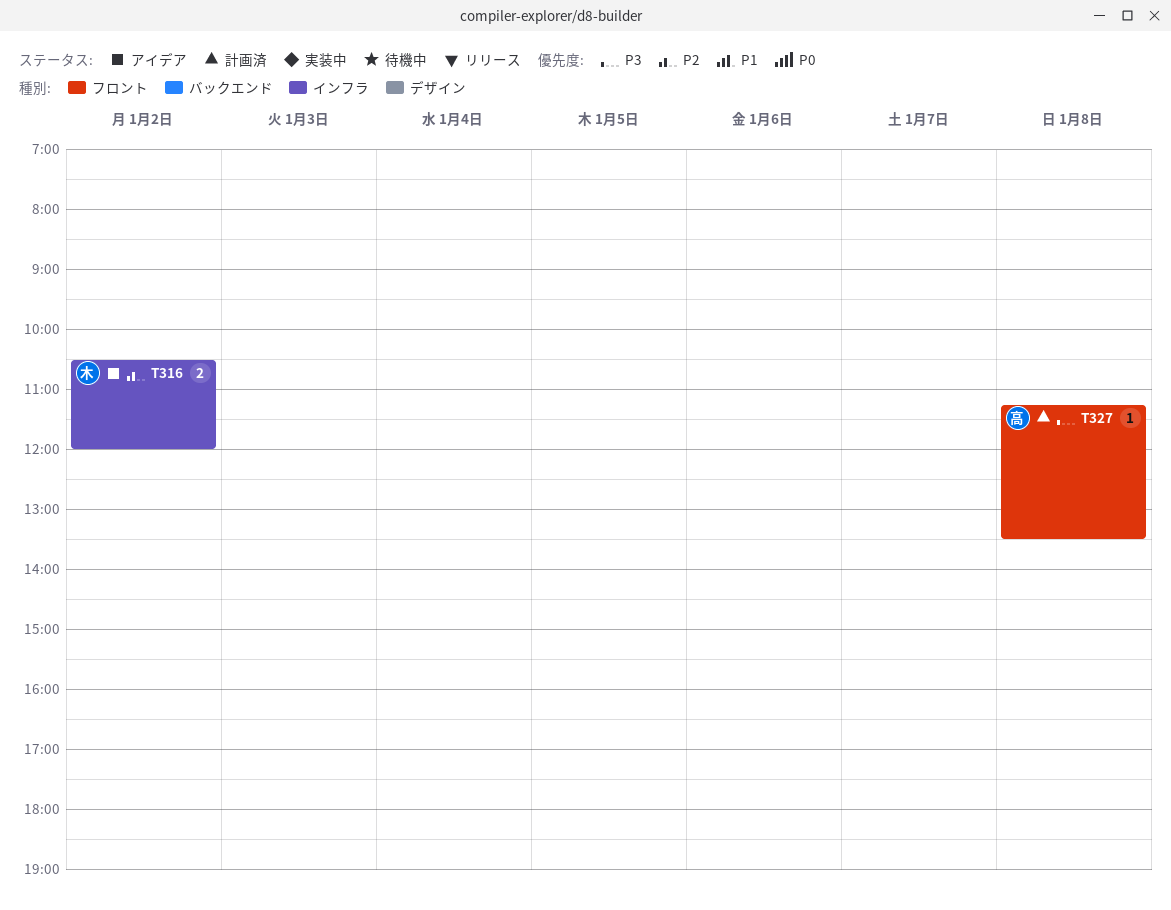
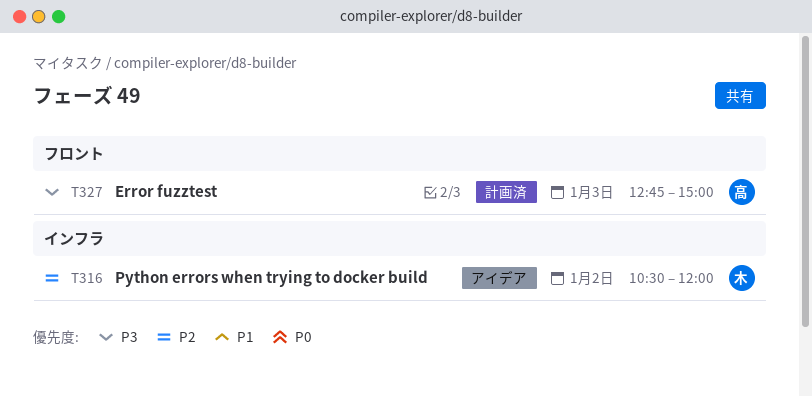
T327, day: Jan 8 -> Jan 3
T327, begins: 11:15 -> 12:45
T327, ends: 13:30 -> 15:00

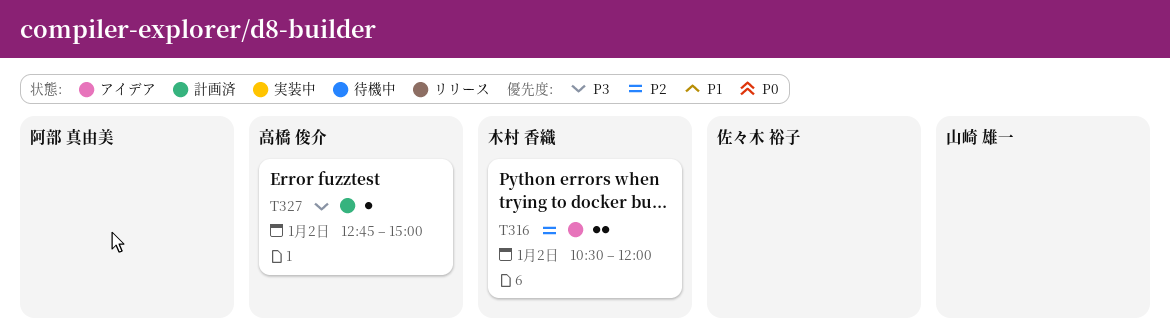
T327, day: Jan 3 -> Jan 2

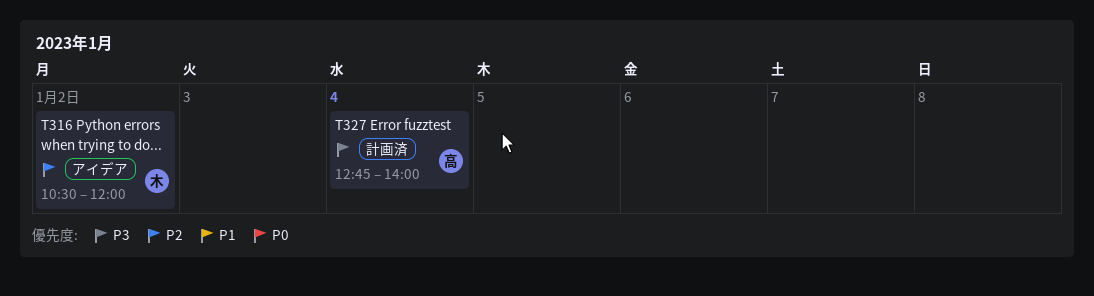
T327, day: Jan 2 -> Jan 4
T327, ends: 15:00 -> 14:00

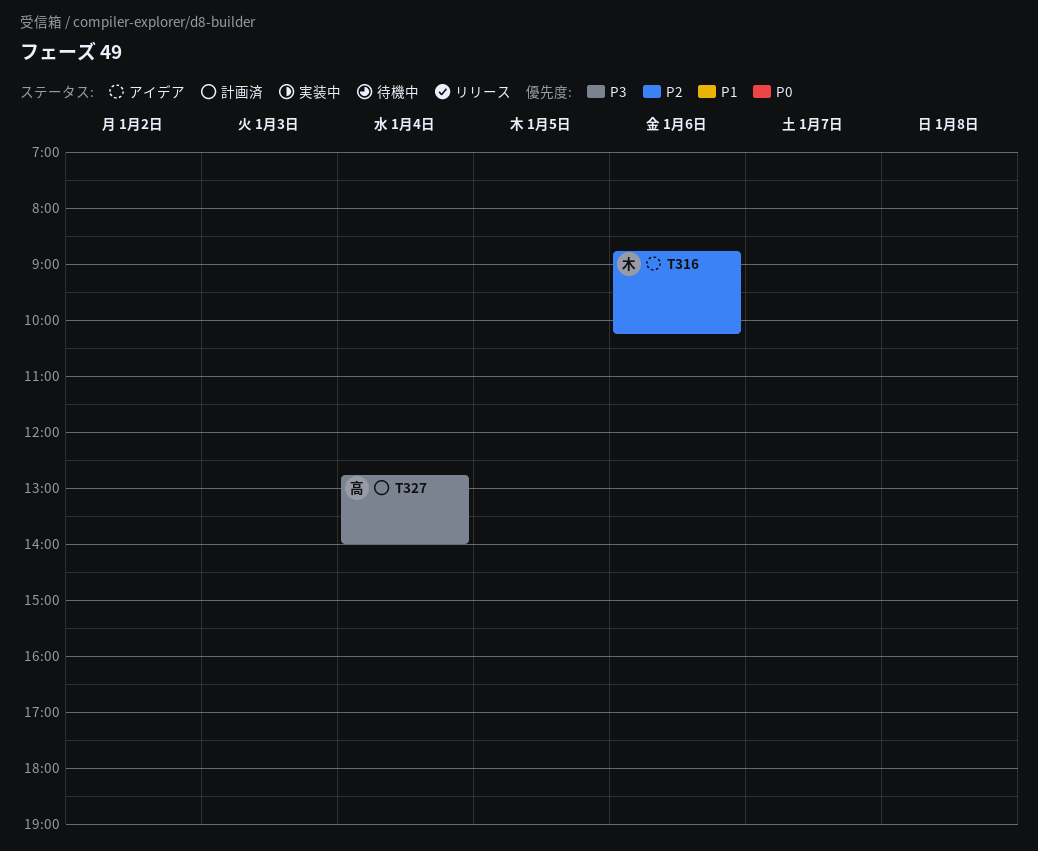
T316, day: Jan 2 -> Jan 6
T316, begins: 10:30 -> 08:45
T316, ends: 12:00 -> 10:15

